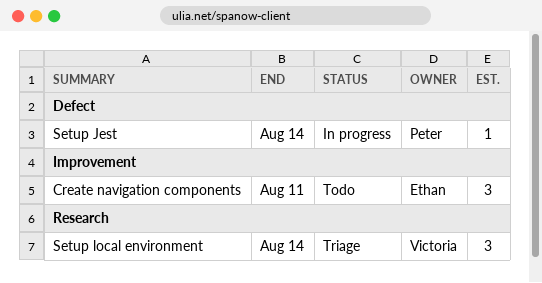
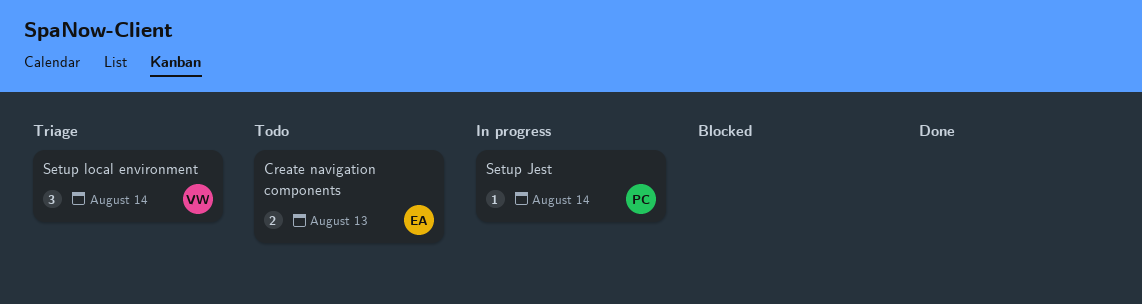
Create navigation components, estimate: 3 -> 2
Create navigation components, due: Aug 11 -> Aug 13

